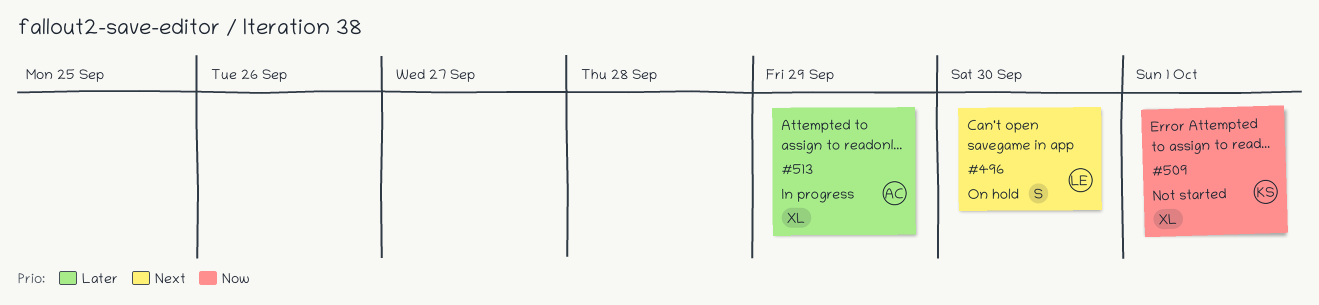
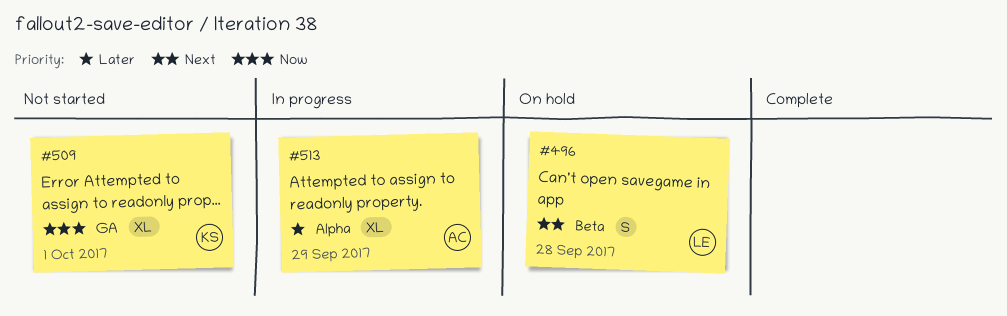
#496, due: Sep 30 -> Sep 28

